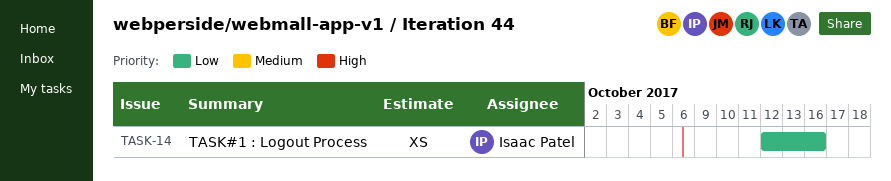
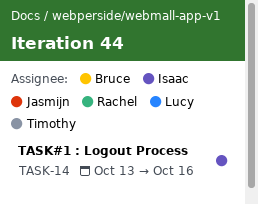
TASK-14, start: Oct 12 -> Oct 13

